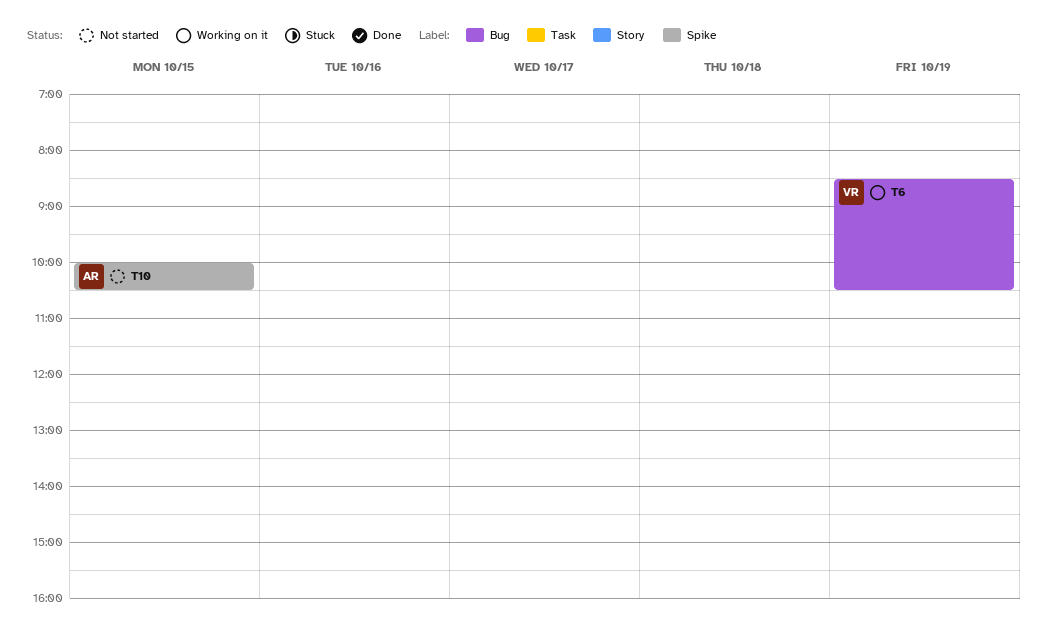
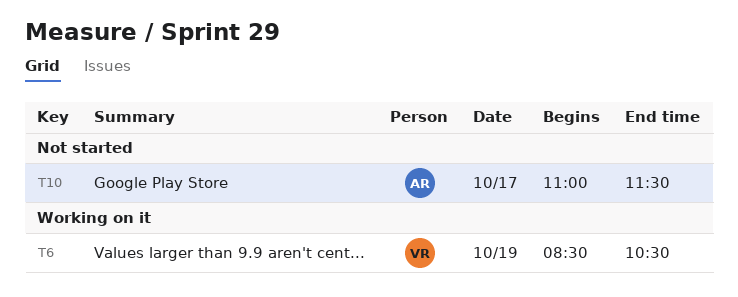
T10, day: Oct 15 -> Oct 17
T10, begins: 10:00 -> 11:00
T10, ends: 10:30 -> 11:30

